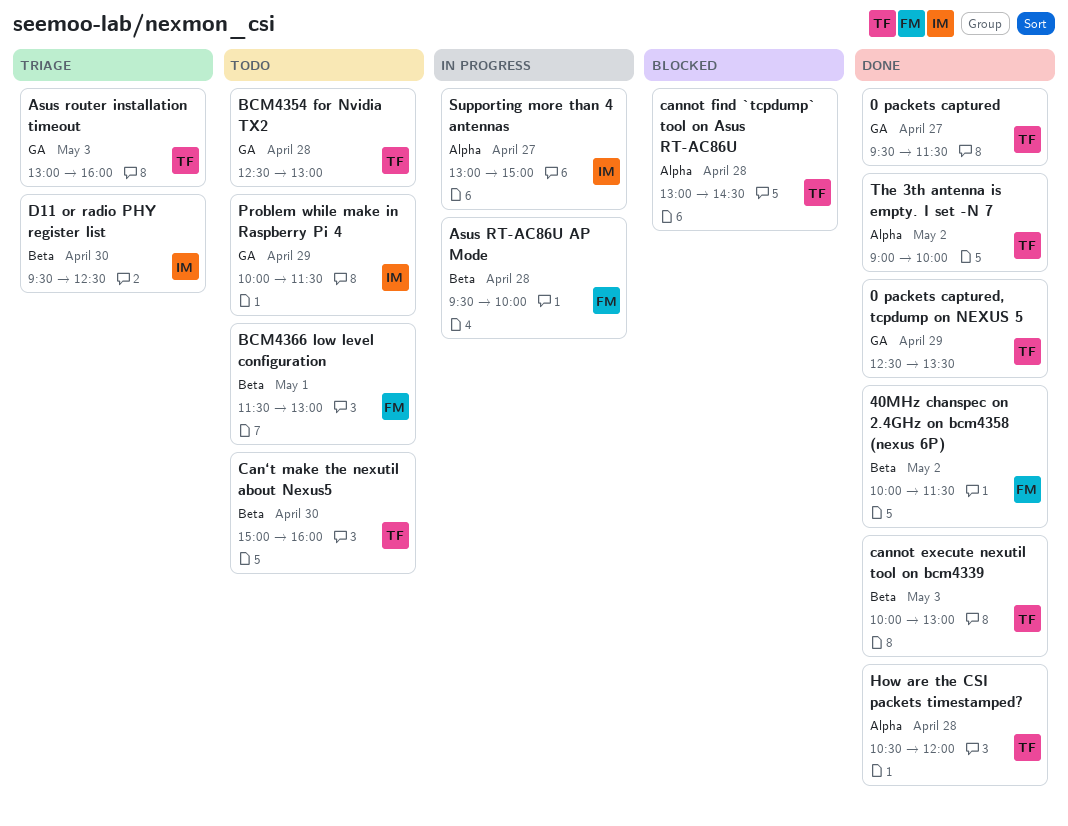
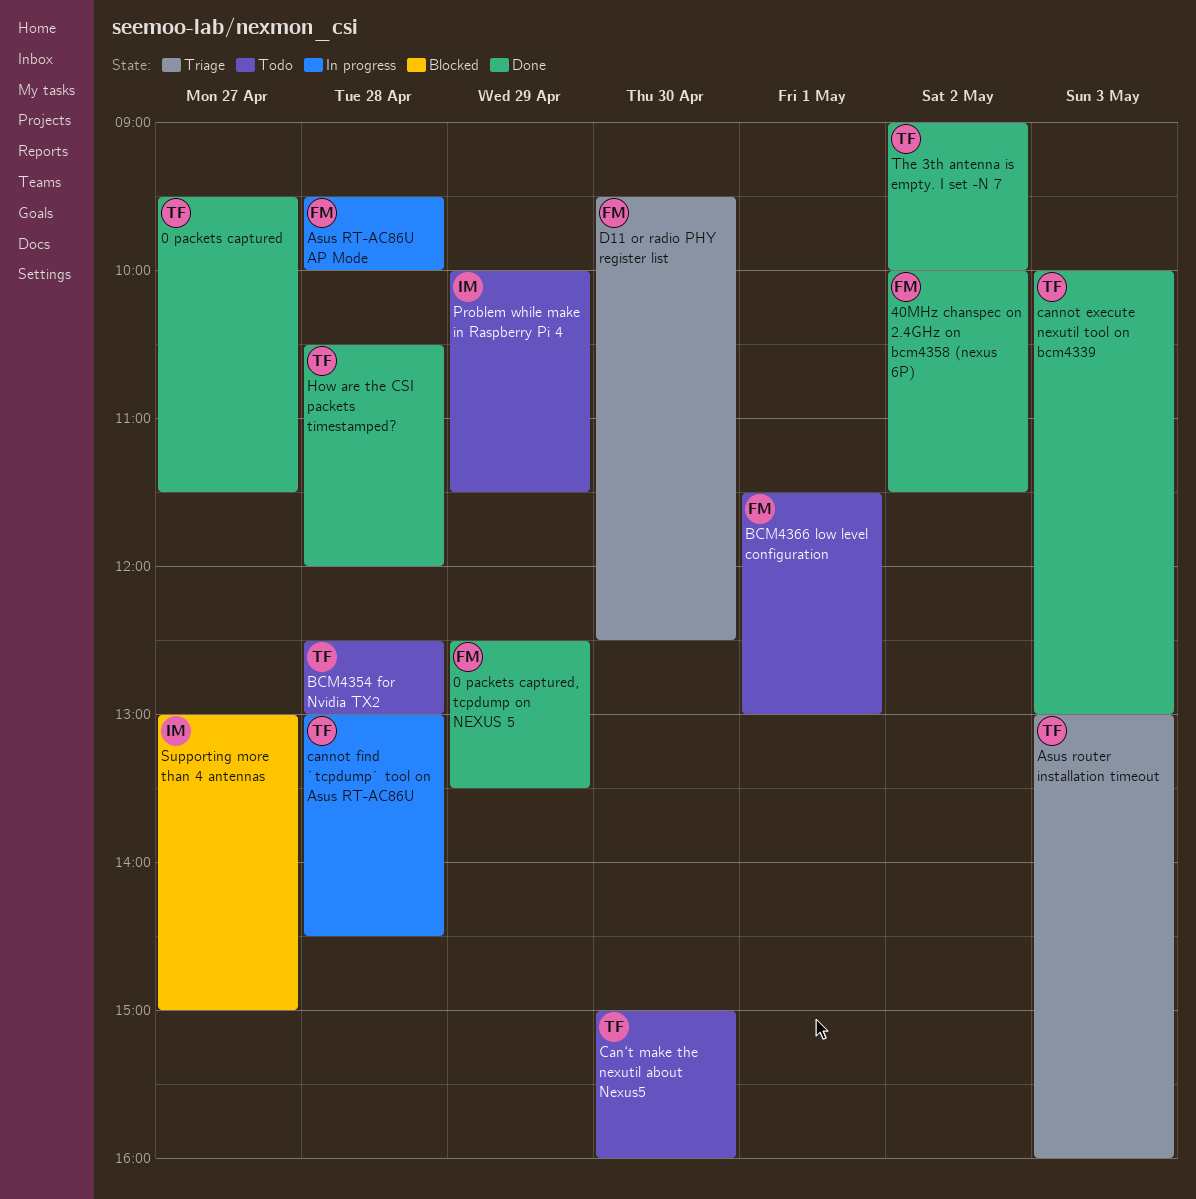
0 packets captured, tcpdump on NEXUS 5, owner: TF -> FM
cannot find `tcpdump` tool on Asus RT-AC86U, status: Blocked -> In progress
D11 or radio PHY register list, owner: IM -> FM
Supporting more than 4 antennas, status: In progress -> Blocked

